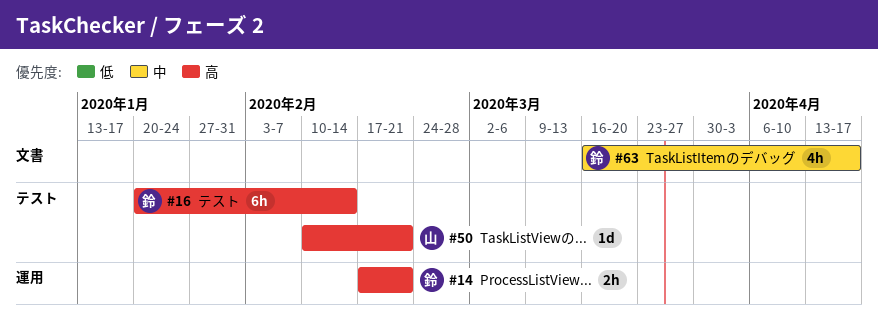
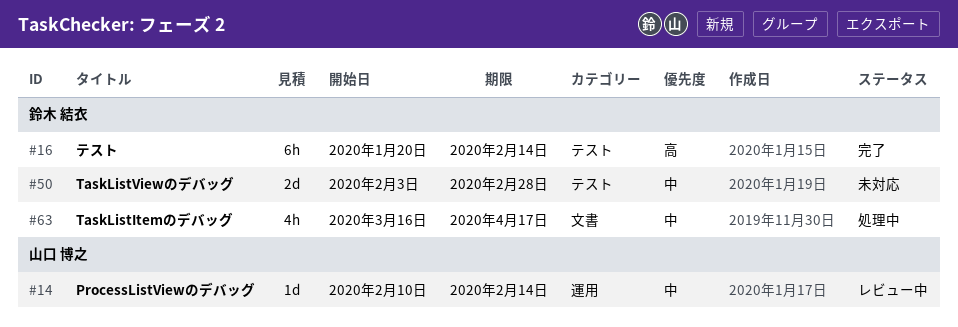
#14, owner: 鈴木 結衣 -> 山口 博之
#14, priority: 高 -> 中
#14, estimate: 2h -> 1d
#14, start: Feb 17 -> Feb 10
#14, due: Feb 21 -> Feb 14
#50, owner: 山口 博之 -> 鈴木 結衣
#50, priority: 高 -> 中
#50, estimate: 1d -> 2d
#50, start: Feb 10 -> Feb 3
#50, due: Feb 21 -> Feb 28

